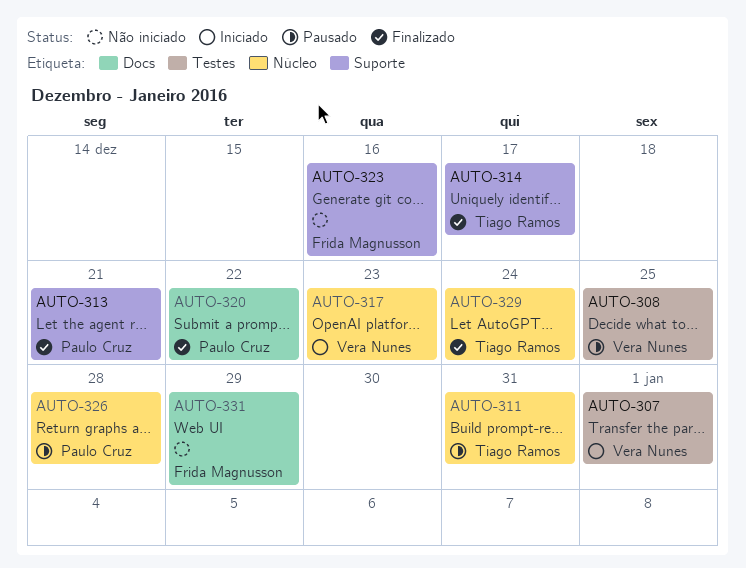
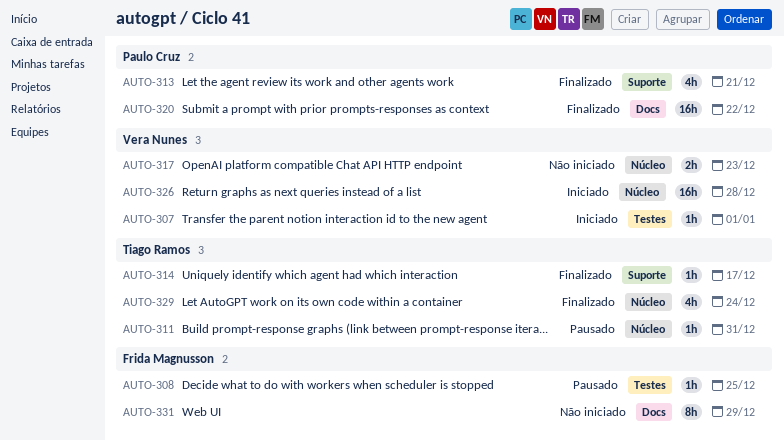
AUTO-308, owner: Vera Nunes -> Frida Magnusson
AUTO-317, status: Iniciado -> Não iniciado
AUTO-323: present -> none
AUTO-326, status: Pausado -> Iniciado
AUTO-326, owner: Paulo Cruz -> Vera Nunes

